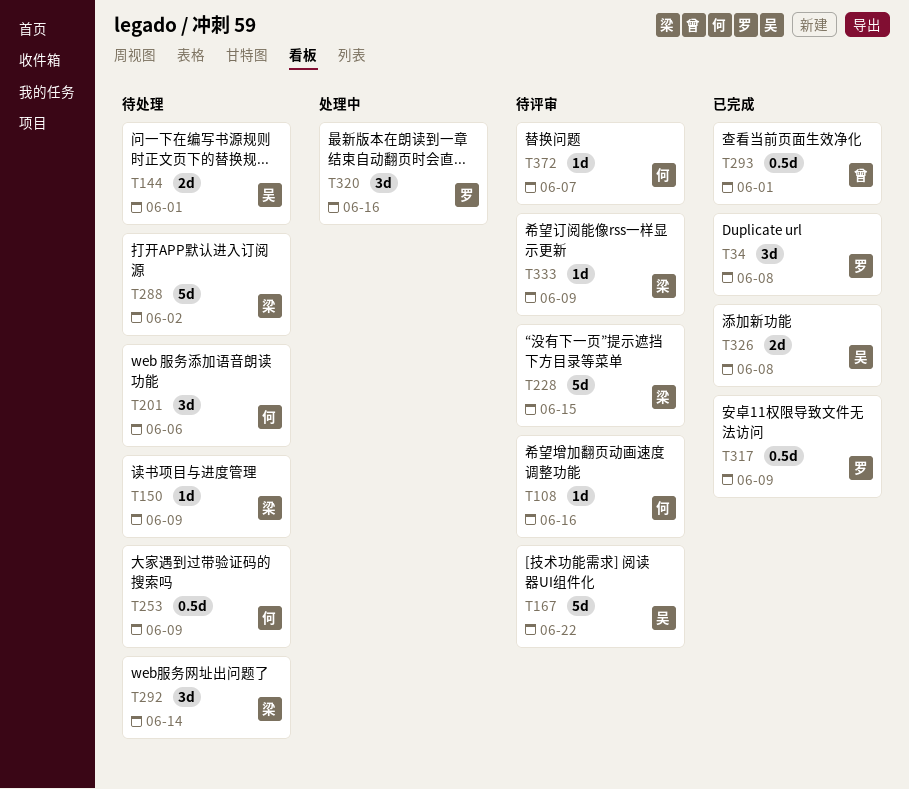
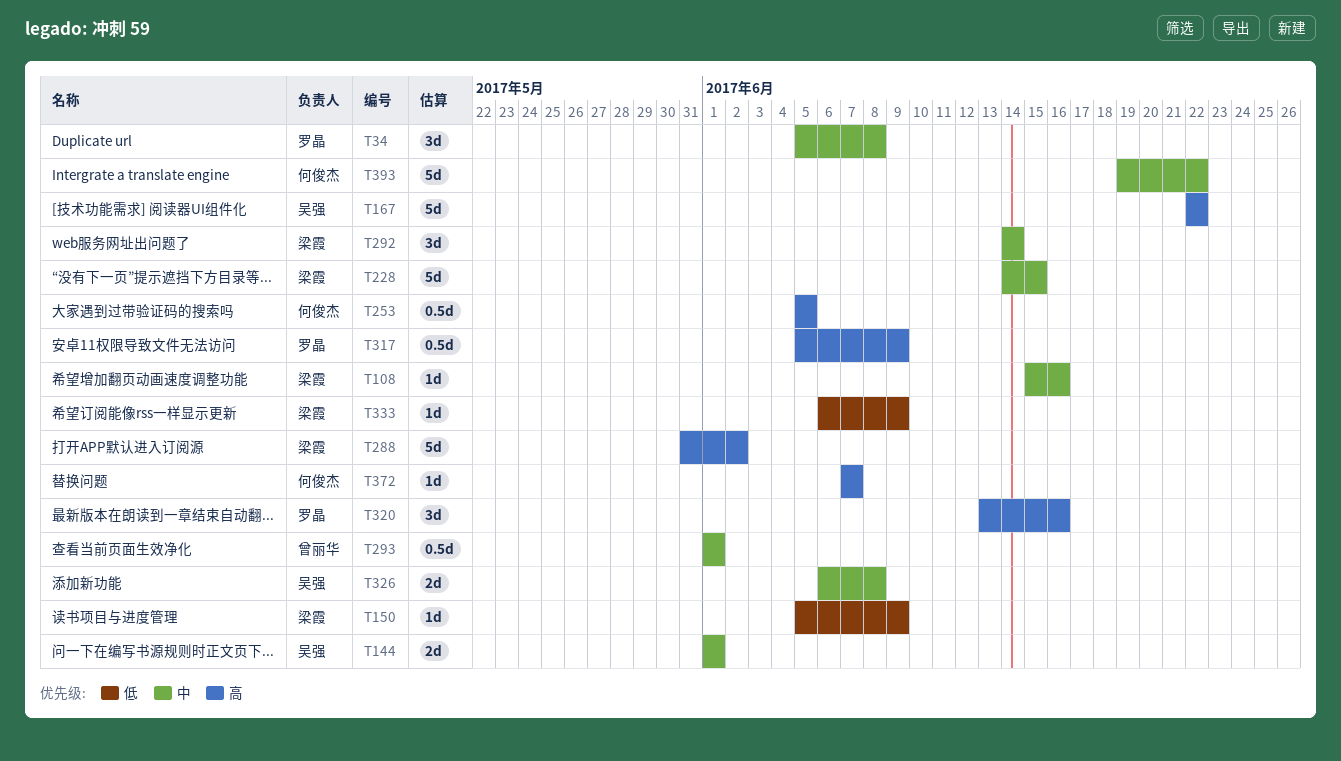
T108, owner: 何俊杰 -> 梁霞
T201: present -> none
T253, due: Jun 9 -> Jun 5
T393: none -> present

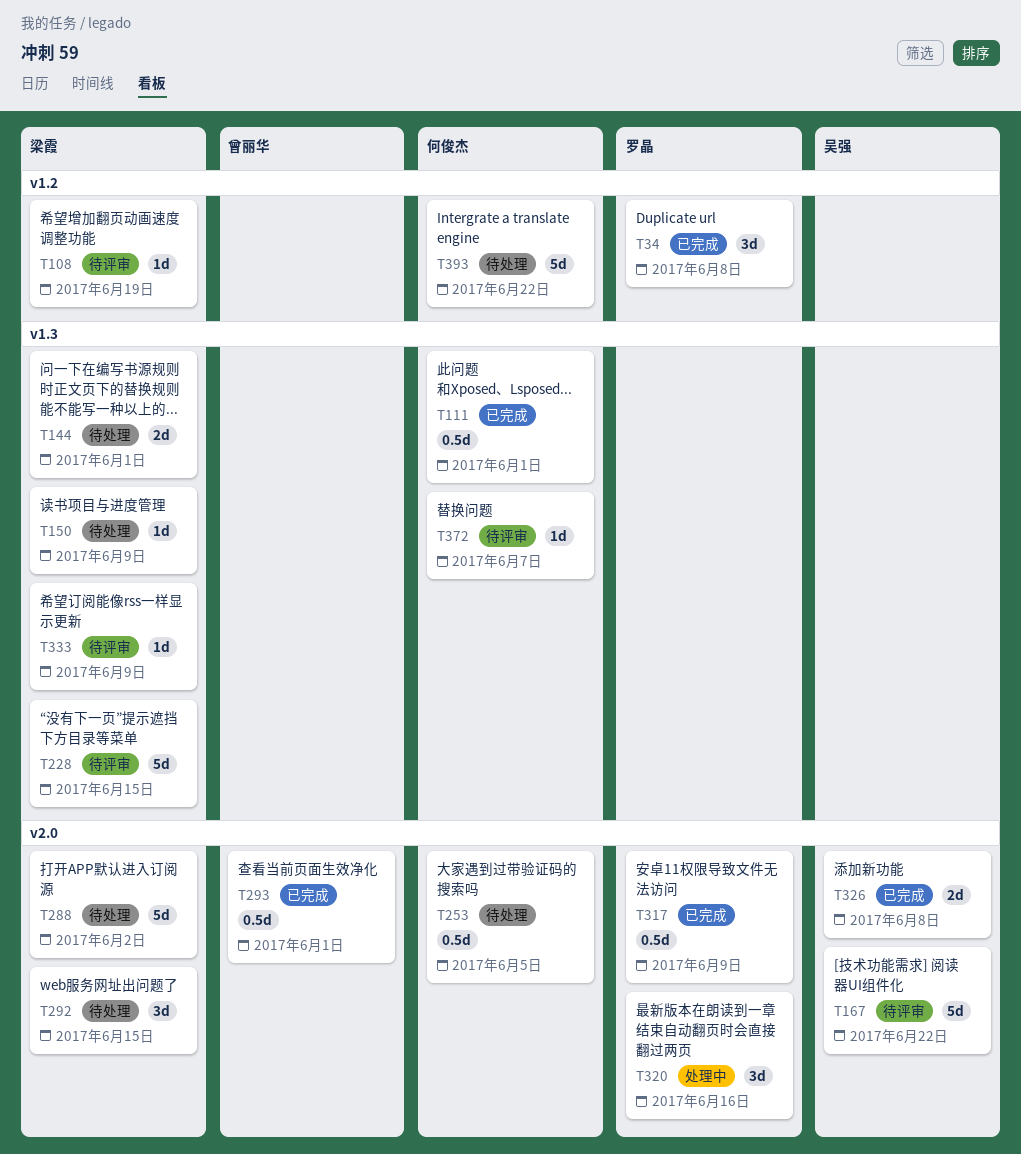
T108, due: Jun 16 -> Jun 19
T111: none -> present
T144, owner: 吴强 -> 梁霞
T292, due: Jun 14 -> Jun 15

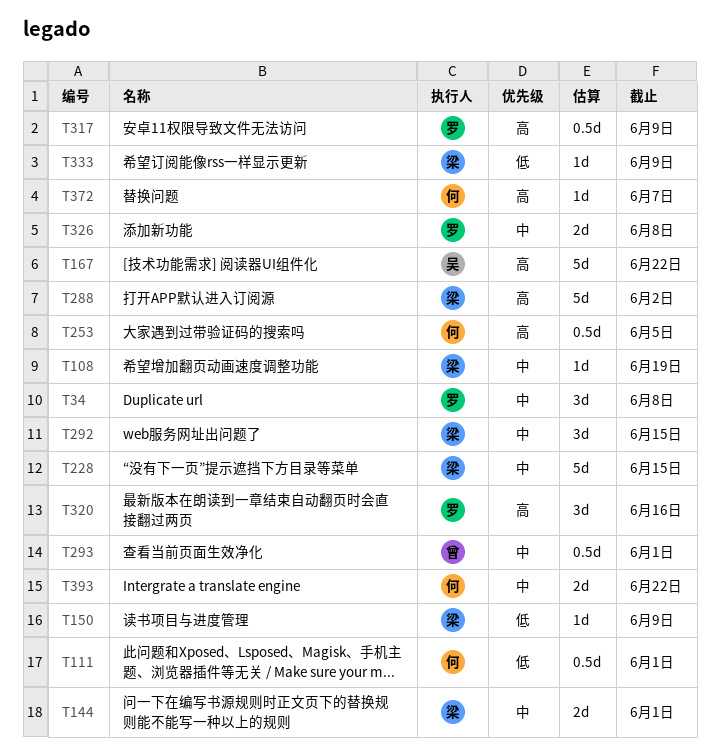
T326, owner: 吴强 -> 罗晶
T393, estimate: 5d -> 2d

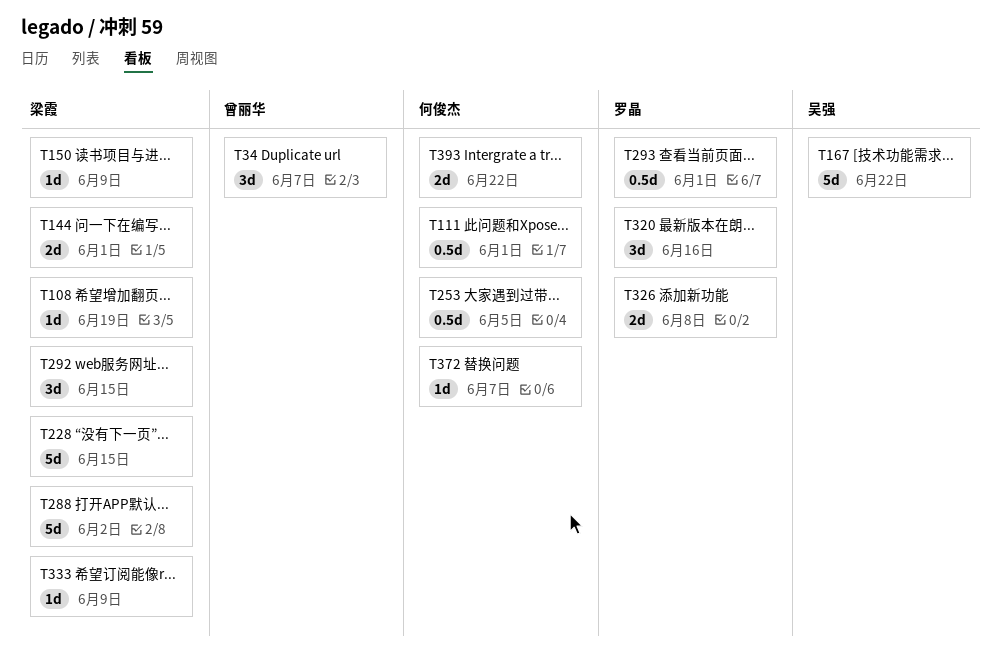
T34, owner: 罗晶 -> 曾丽华
T34, due: Jun 8 -> Jun 7
T293, owner: 曾丽华 -> 罗晶
T317: present -> none

